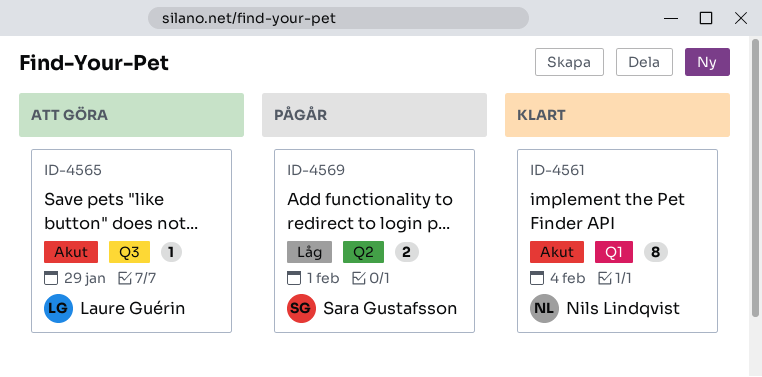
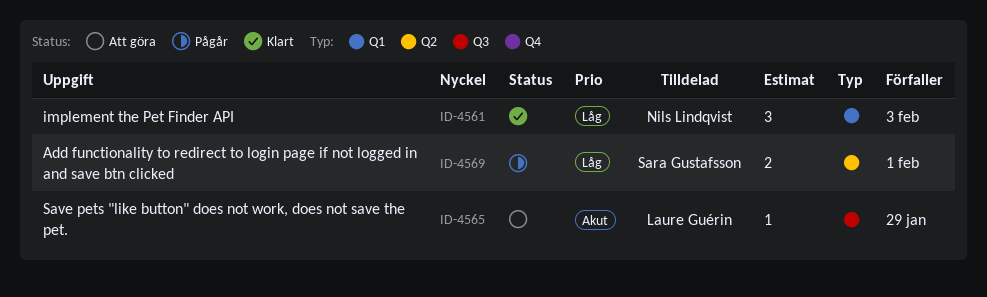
ID-4561, priority: Akut -> Låg
ID-4561, estimate: 8 -> 3
ID-4561, due: Feb 4 -> Feb 3

